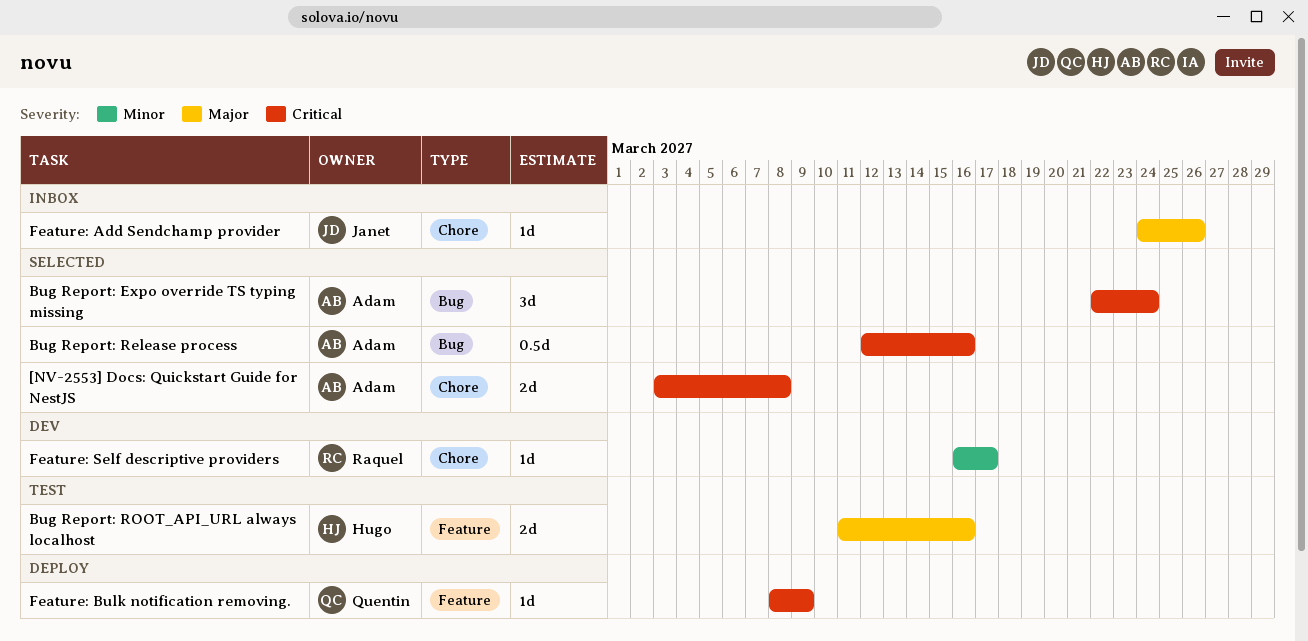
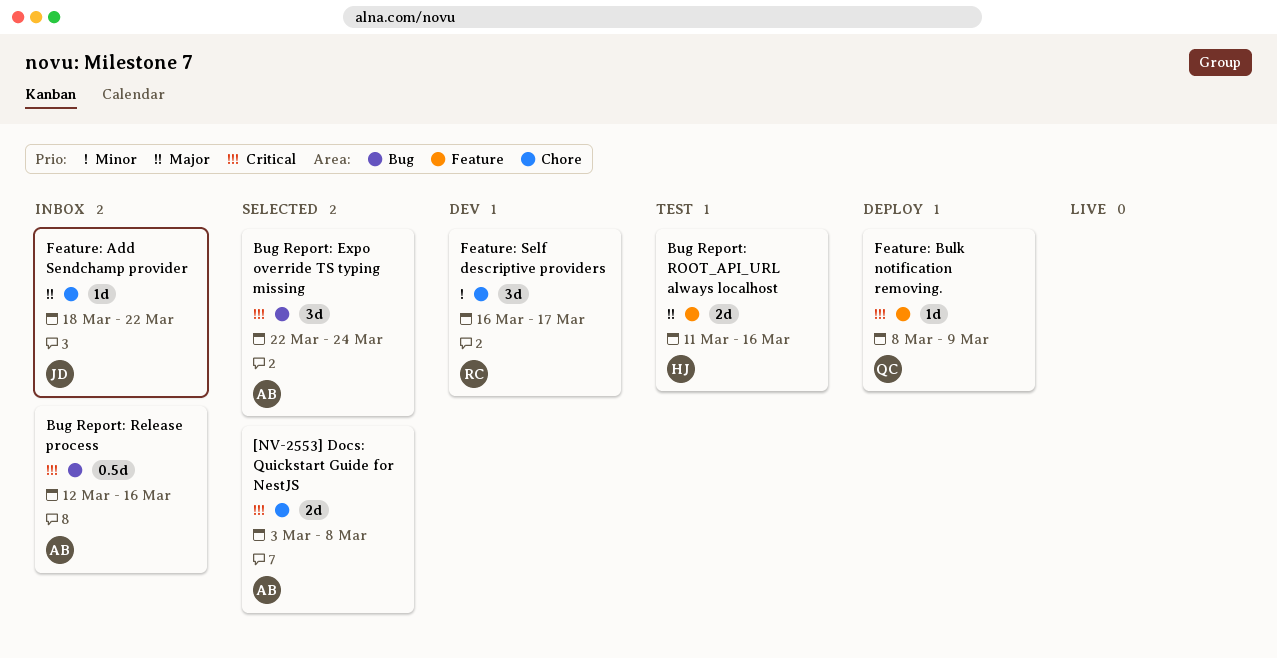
Bug Report: Release process, status: Selected -> Inbox
Feature: Add Sendchamp provider, start: Mar 24 -> Mar 18
Feature: Add Sendchamp provider, due: Mar 26 -> Mar 22
Feature: Self descriptive providers, estimate: 1d -> 3d

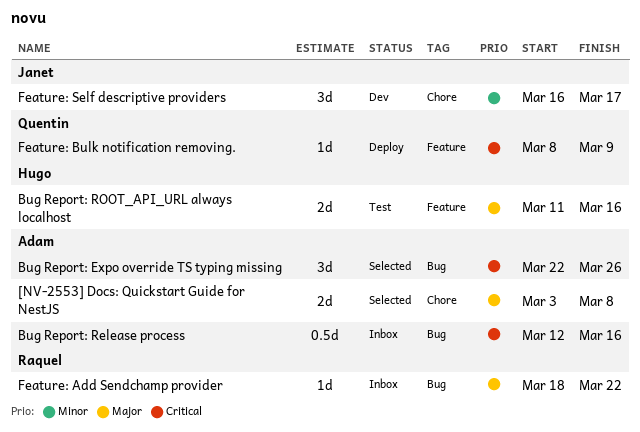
[NV-2553] Docs: Quickstart Guide for NestJS, priority: Critical -> Major
Bug Report: Expo override TS typing missing, due: Mar 24 -> Mar 26
Feature: Add Sendchamp provider, owner: Janet -> Raquel
Feature: Add Sendchamp provider, label: Chore -> Bug
Feature: Self descriptive providers, owner: Raquel -> Janet

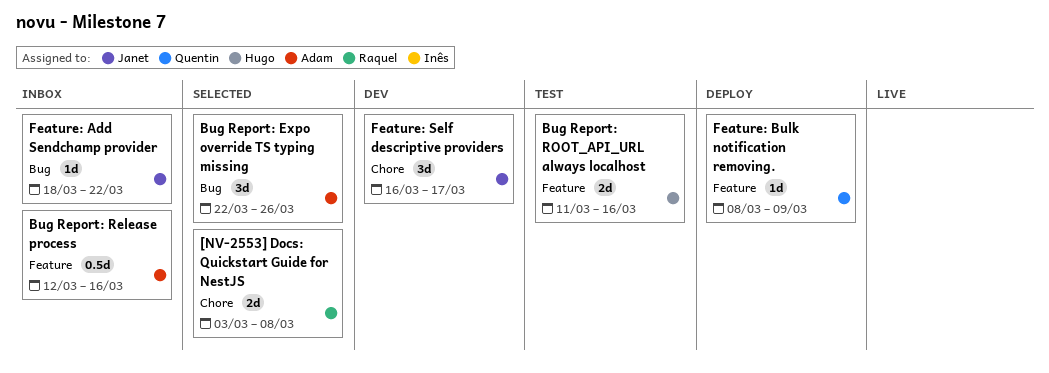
[NV-2553] Docs: Quickstart Guide for NestJS, owner: Adam -> Raquel
Bug Report: Release process, label: Bug -> Feature
Feature: Add Sendchamp provider, owner: Raquel -> Janet

